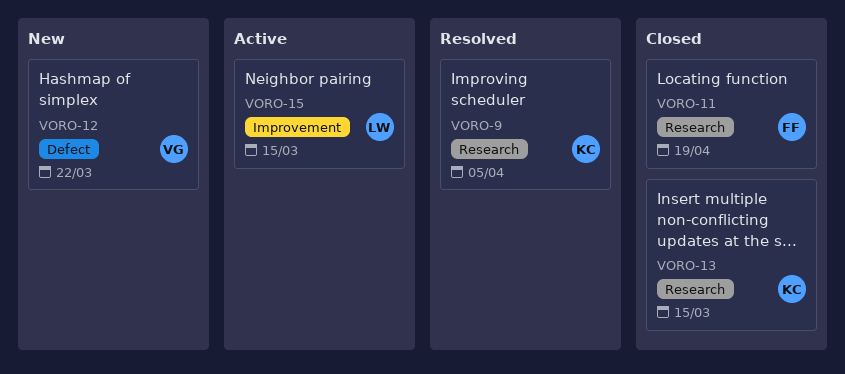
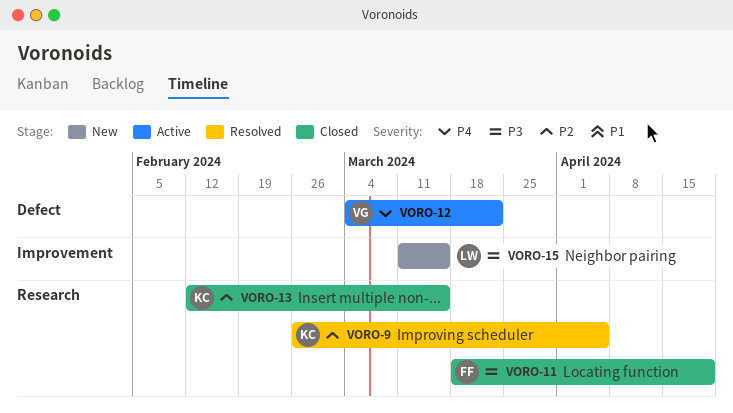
VORO-12, status: New -> Active
VORO-15, status: Active -> New

